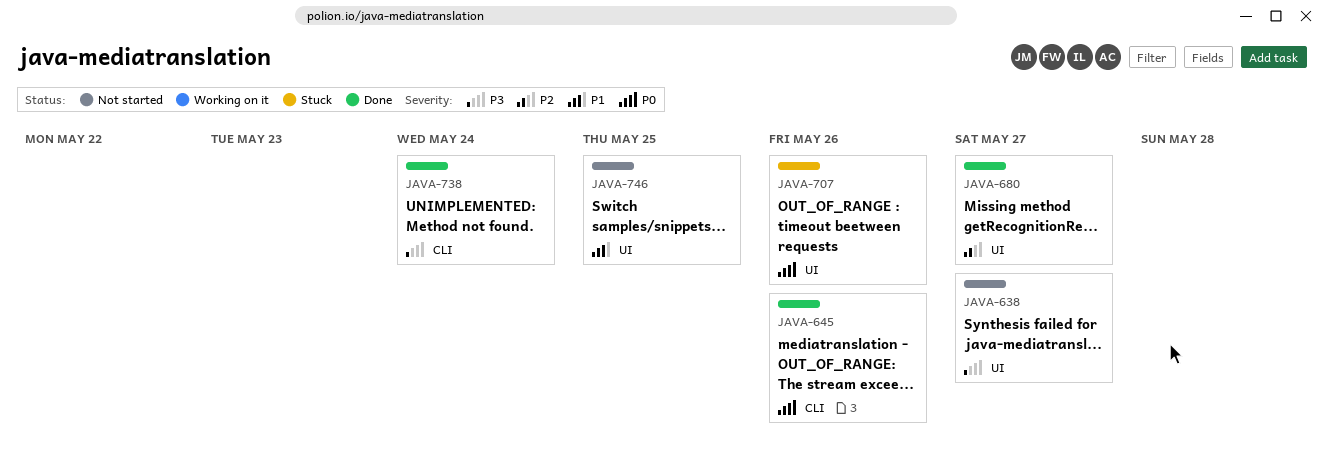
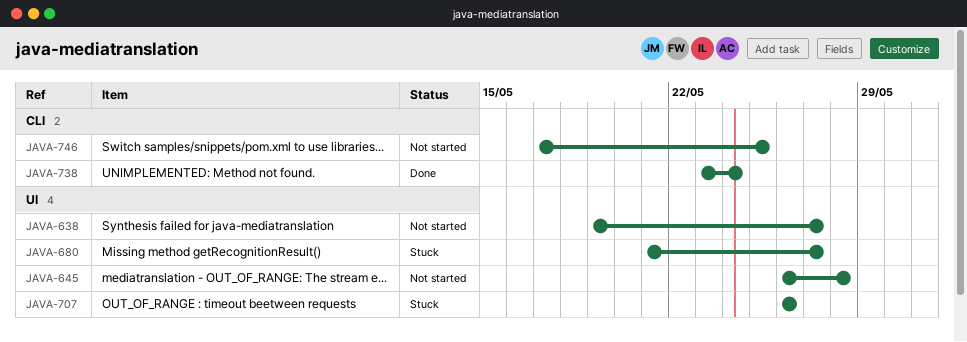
JAVA-645, status: Done -> Not started
JAVA-645, label: CLI -> UI
JAVA-645, due: May 26 -> May 28
JAVA-680, status: Done -> Stuck
JAVA-746, label: UI -> CLI

